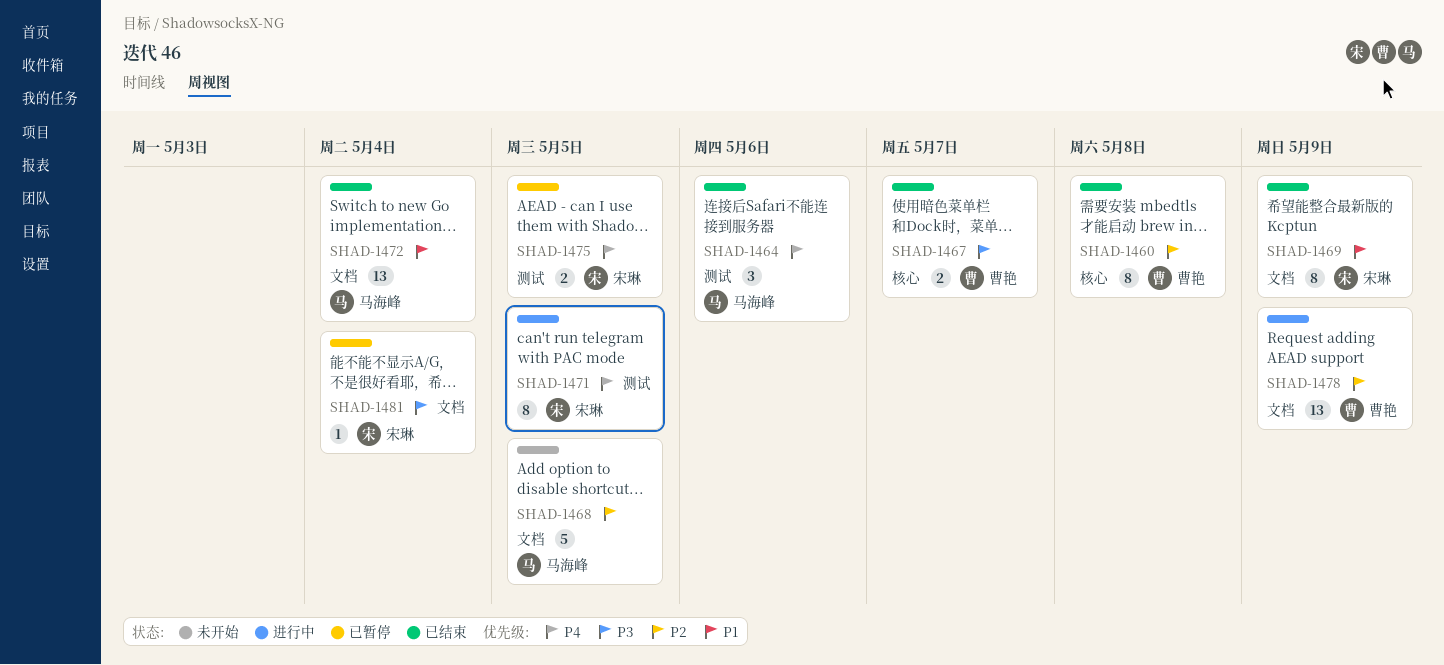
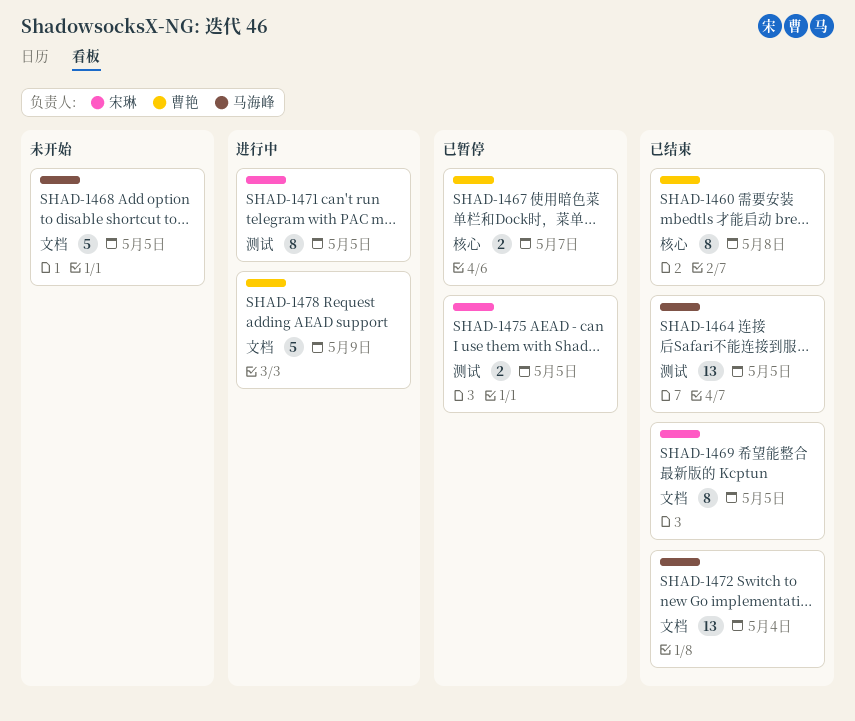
SHAD-1464, estimate: 3 -> 13
SHAD-1464, due: May 6 -> May 5
SHAD-1467, status: 已结束 -> 已暂停
SHAD-1469, due: May 9 -> May 5
SHAD-1478, estimate: 13 -> 5
SHAD-1481: present -> none

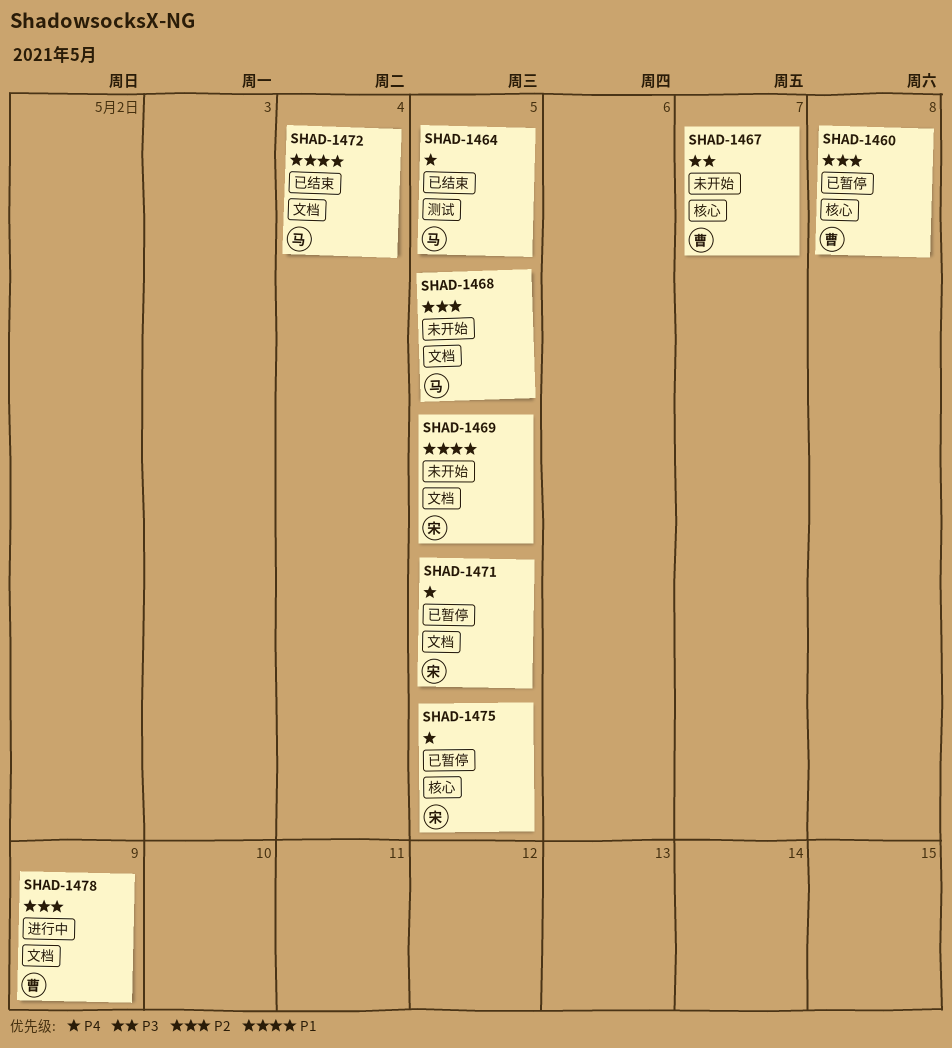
SHAD-1460, status: 已结束 -> 已暂停
SHAD-1467, status: 已暂停 -> 未开始
SHAD-1469, status: 已结束 -> 未开始
SHAD-1471, status: 进行中 -> 已暂停
SHAD-1471, label: 测试 -> 文档
SHAD-1475, label: 测试 -> 核心

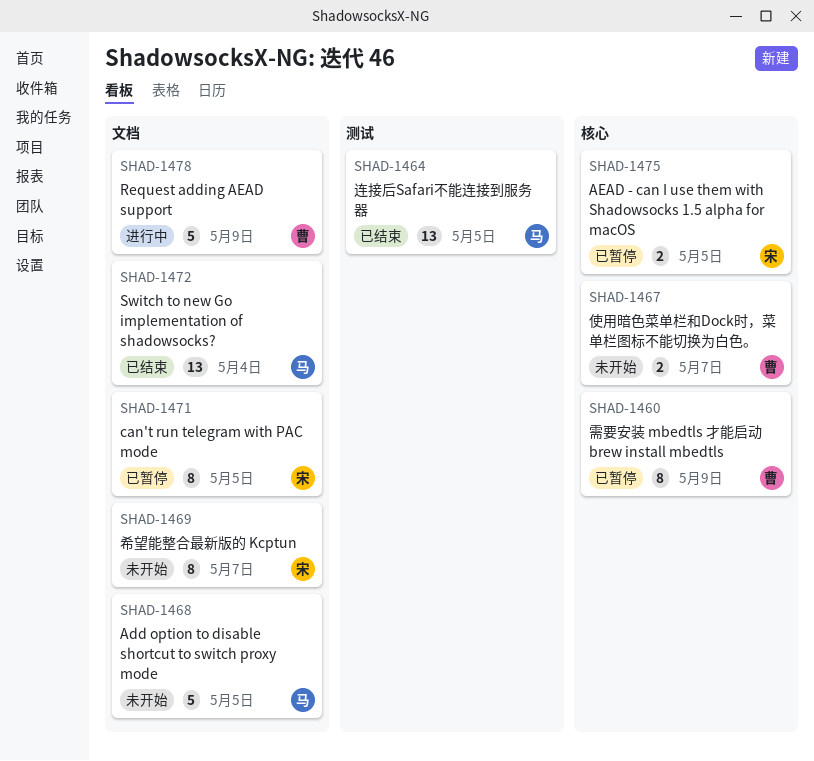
SHAD-1460, due: May 8 -> May 9
SHAD-1469, due: May 5 -> May 7

